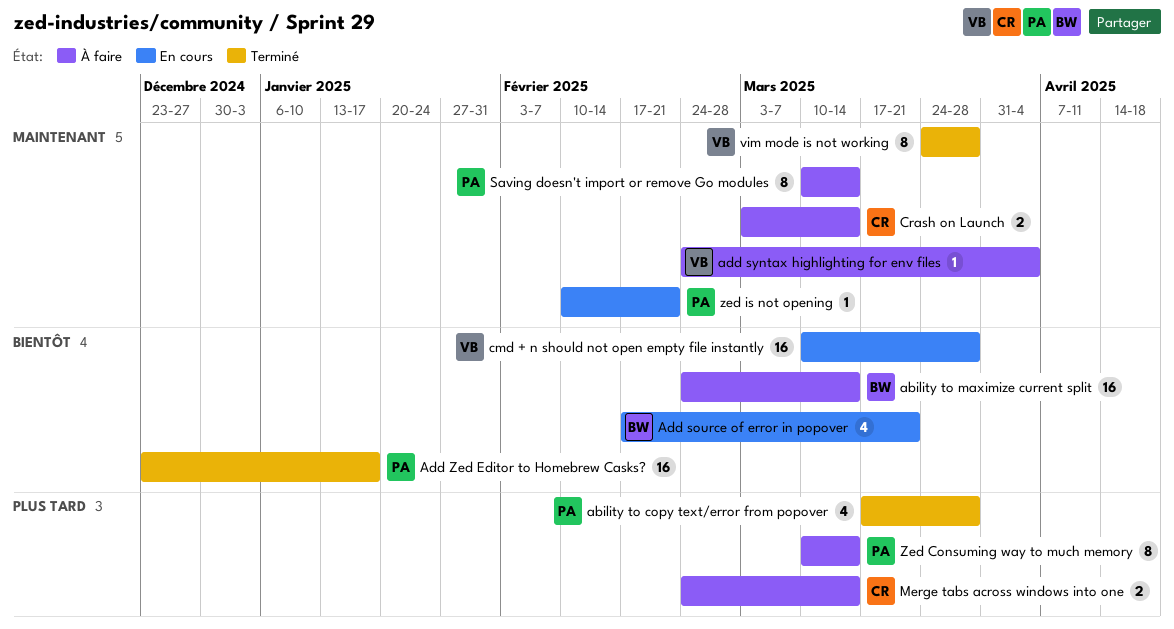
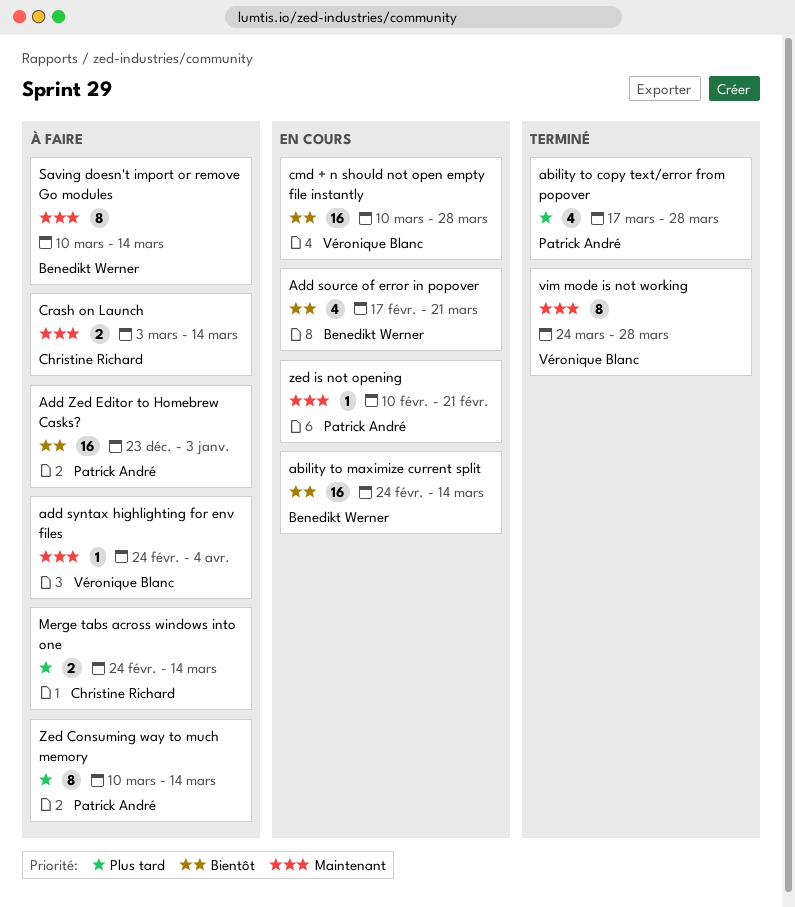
ability to maximize current split, status: À faire -> En cours
Add Zed Editor to Homebrew Casks?, status: Terminé -> À faire
Add Zed Editor to Homebrew Casks?, due: Jan 17 -> Jan 3
Saving doesn't import or remove Go modules, owner: Patrick André -> Benedikt Werner

